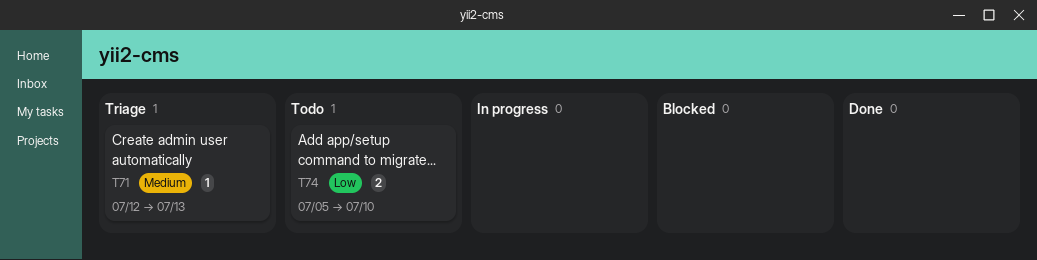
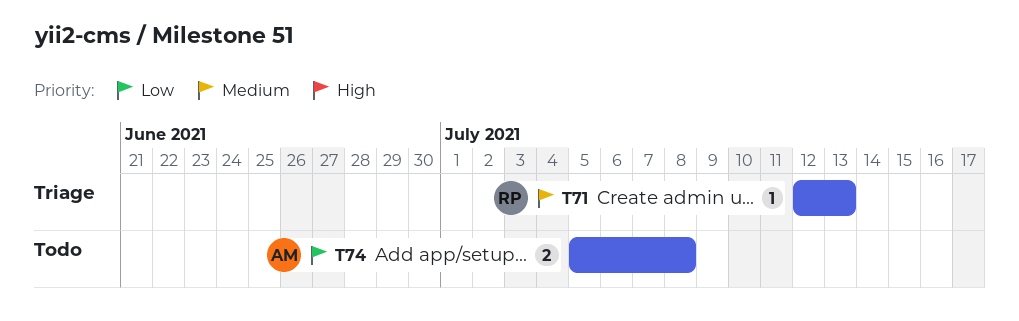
T74, due: Jul 10 -> Jul 8

